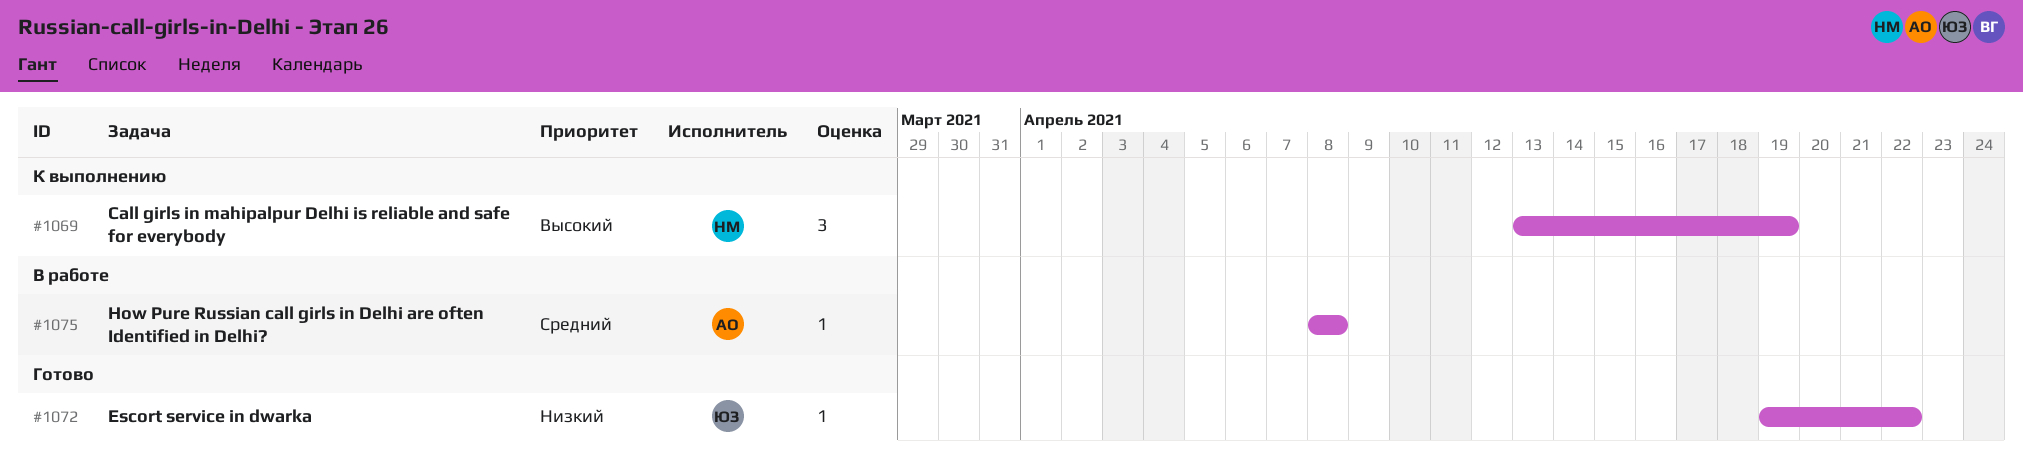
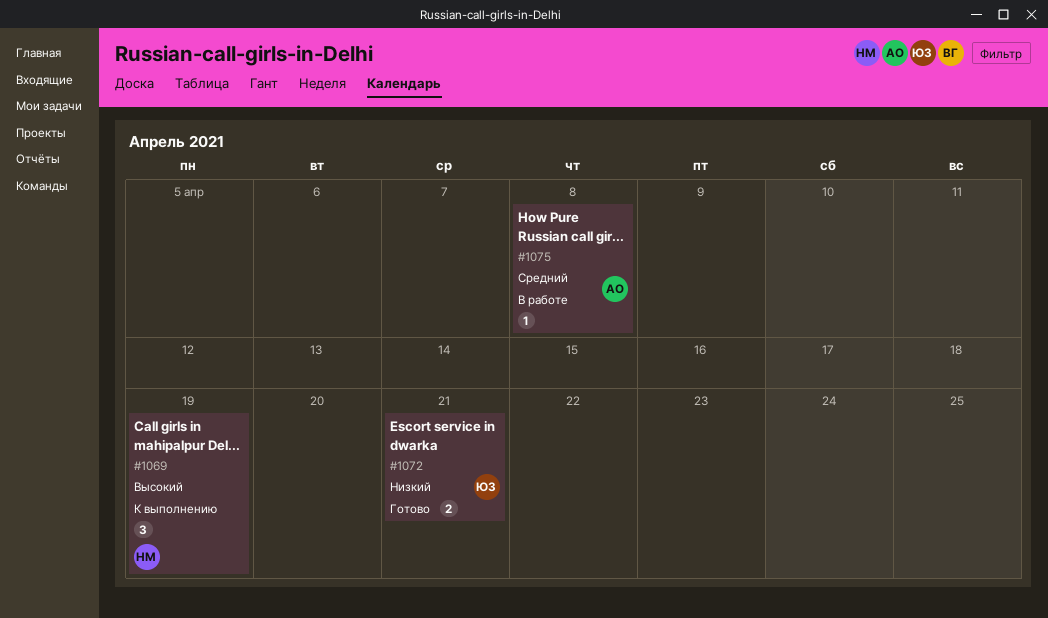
#1072, estimate: 1 -> 2
#1072, due: Apr 22 -> Apr 21

